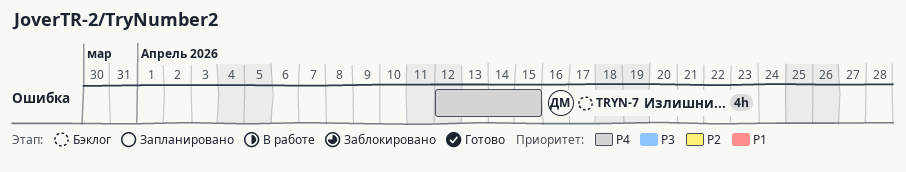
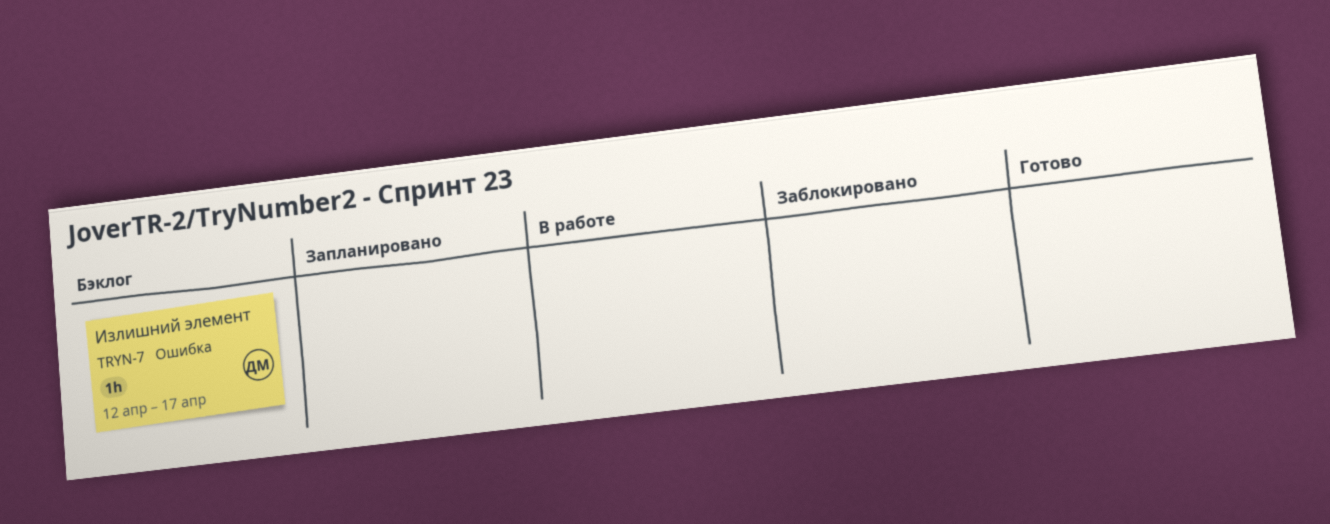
TRYN-7, estimate: 4h -> 1h
TRYN-7, due: Apr 15 -> Apr 17

